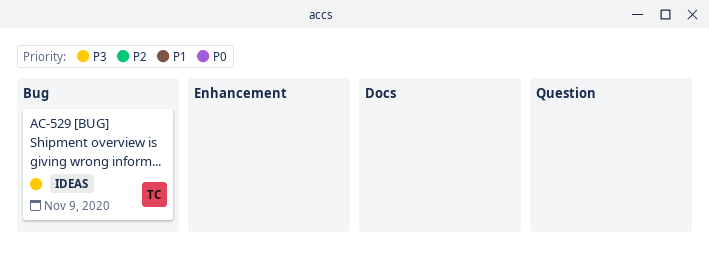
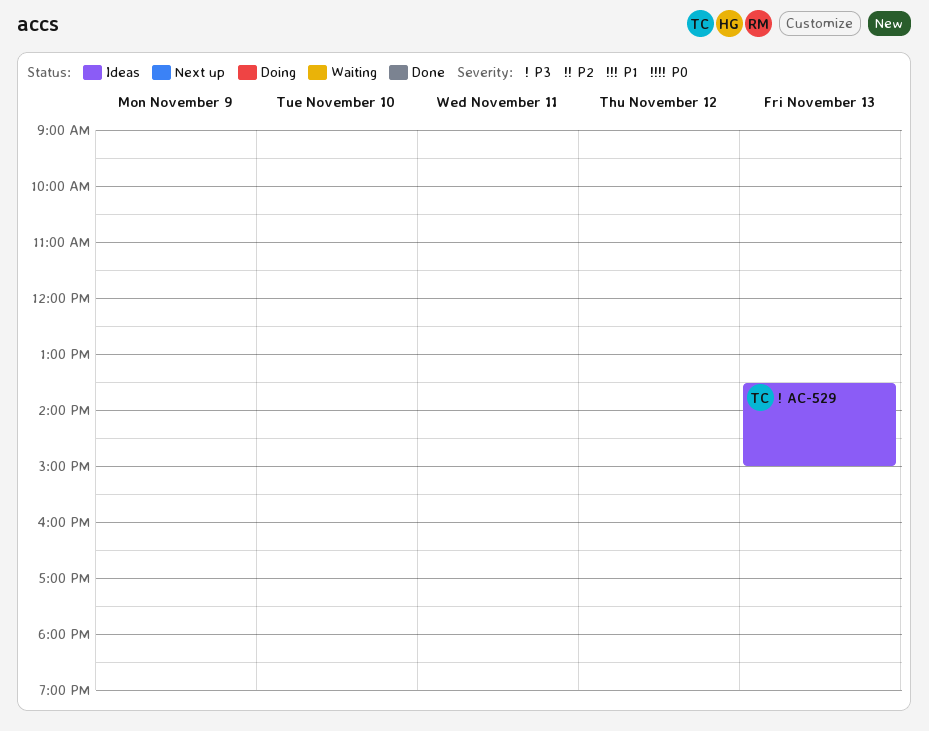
AC-529, day: Nov 9 -> Nov 13

